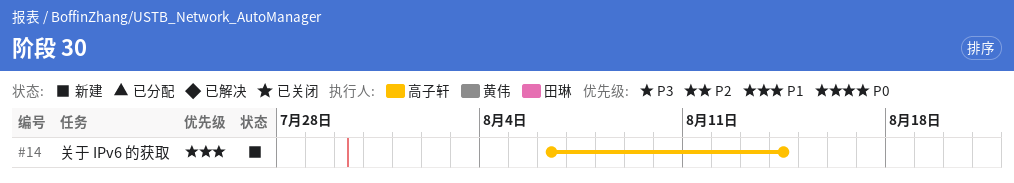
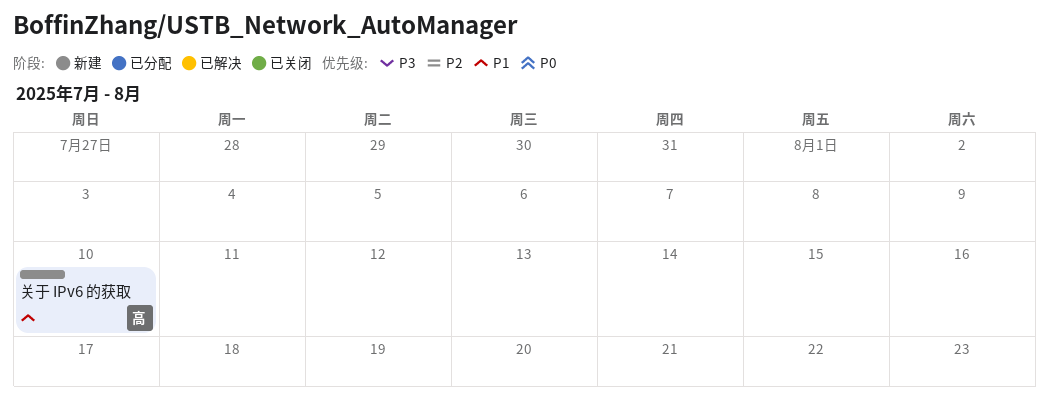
关于 IPv6 的获取, due: Aug 14 -> Aug 10

